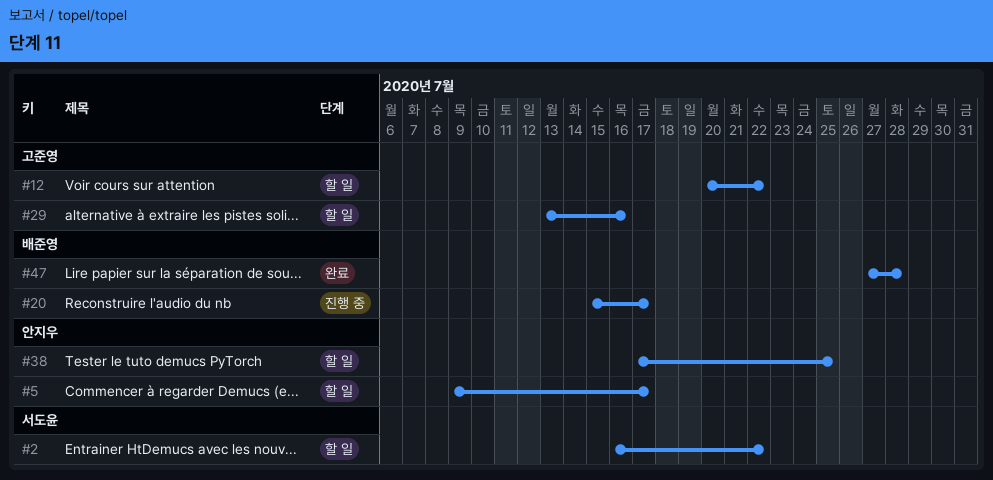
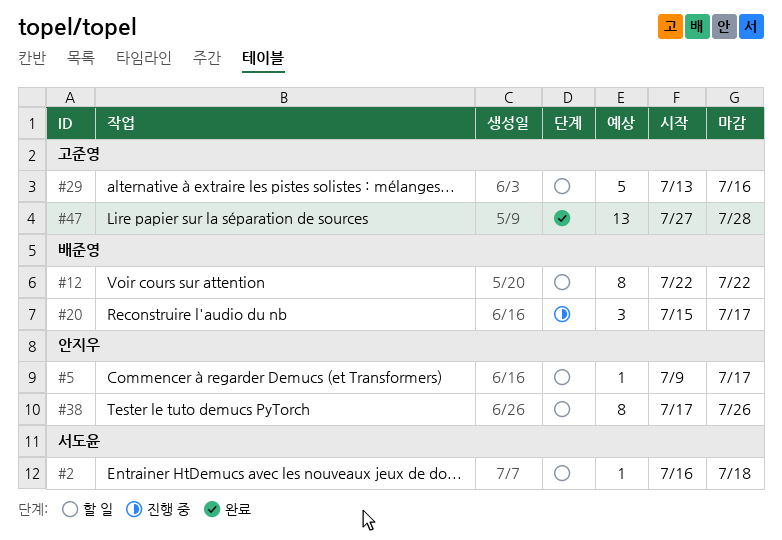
#2, due: Jul 22 -> Jul 18
#12, owner: 고준영 -> 배준영
#12, start: Jul 20 -> Jul 22
#38, due: Jul 25 -> Jul 26
#47, owner: 배준영 -> 고준영

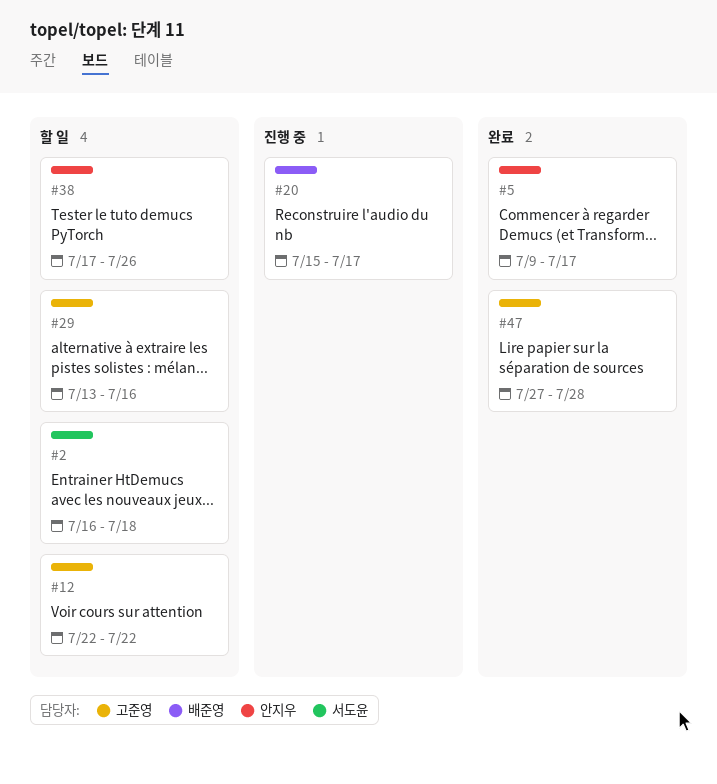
#5, status: 할 일 -> 완료
#12, owner: 배준영 -> 고준영

